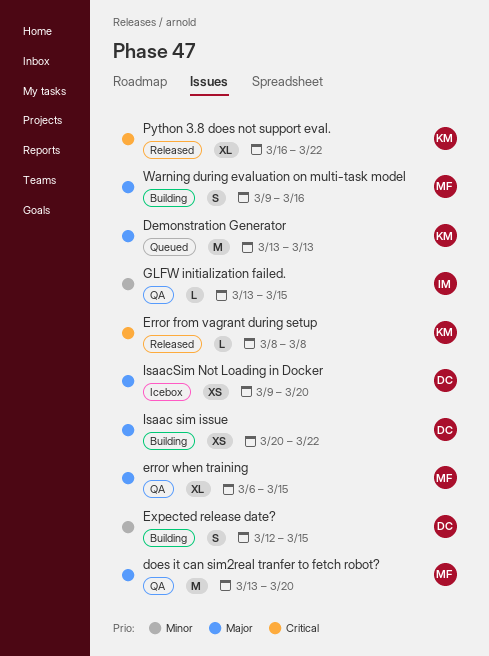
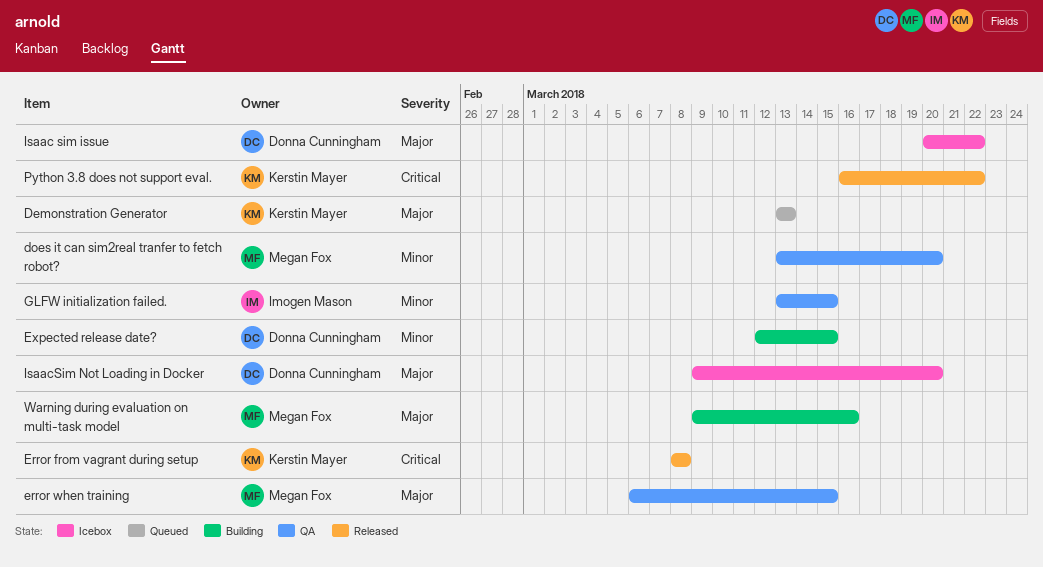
does it can sim2real tranfer to fetch robot?, priority: Major -> Minor
Isaac sim issue, status: Building -> Icebox

